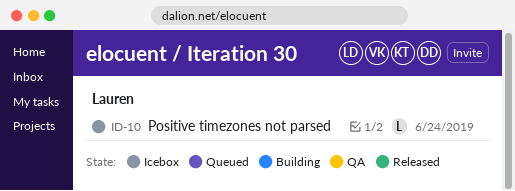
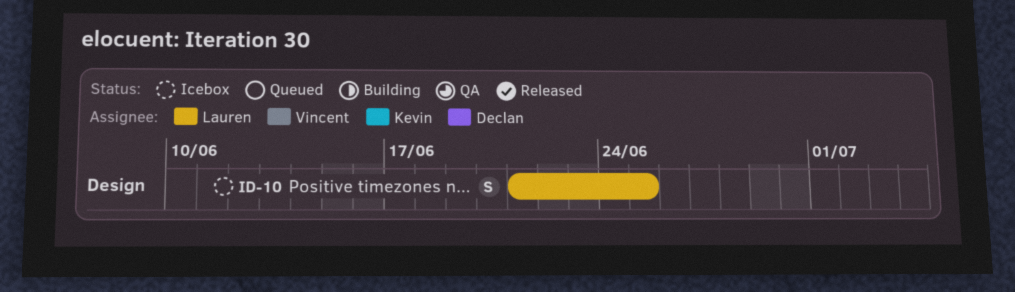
ID-10, estimate: L -> S
ID-10, due: Jun 24 -> Jun 25

